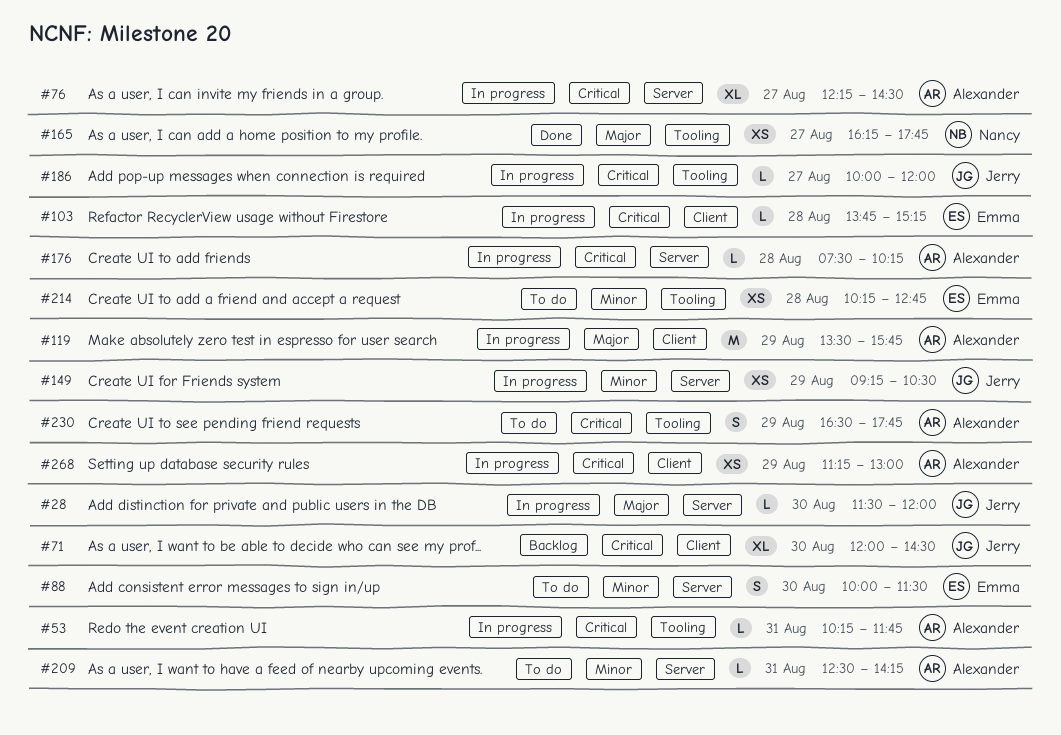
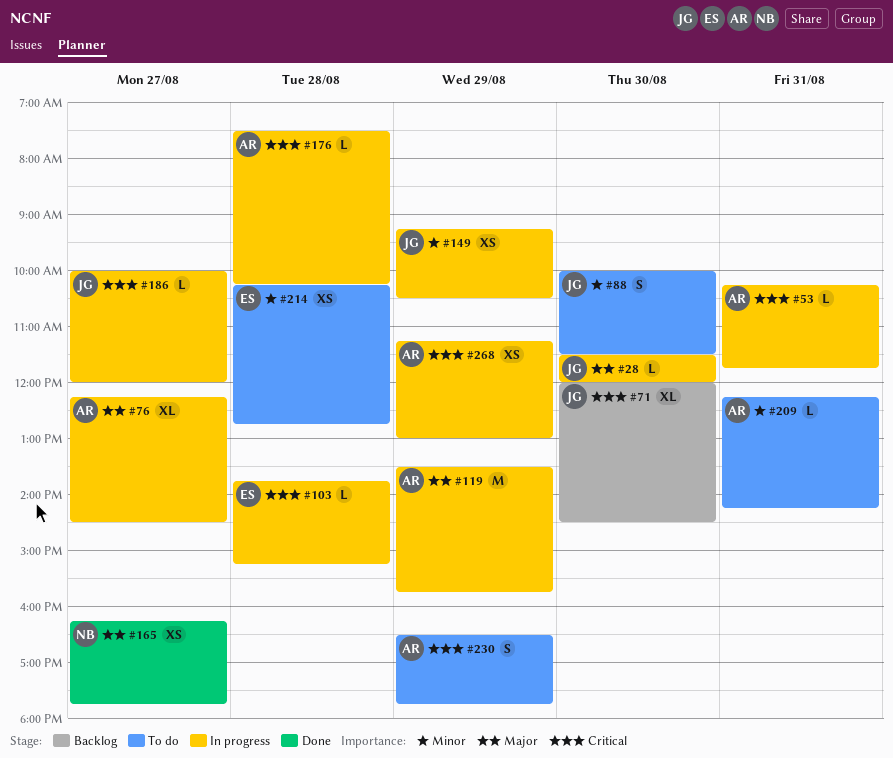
#76, priority: Critical -> Major
#88, owner: Emma -> Jerry
#209, begins: 12:30 -> 12:15

